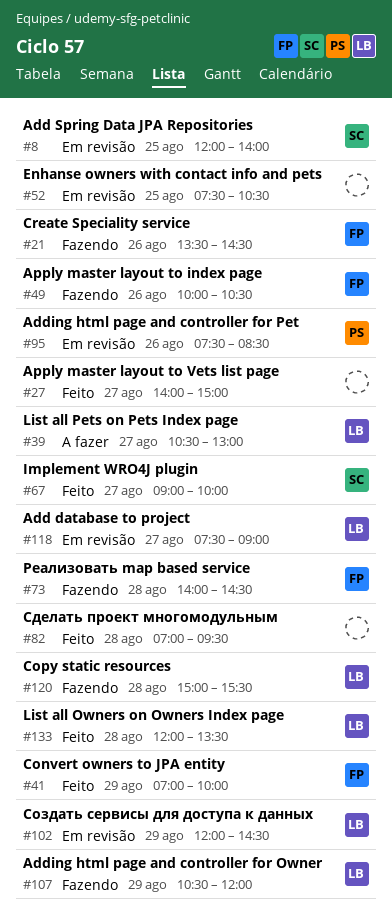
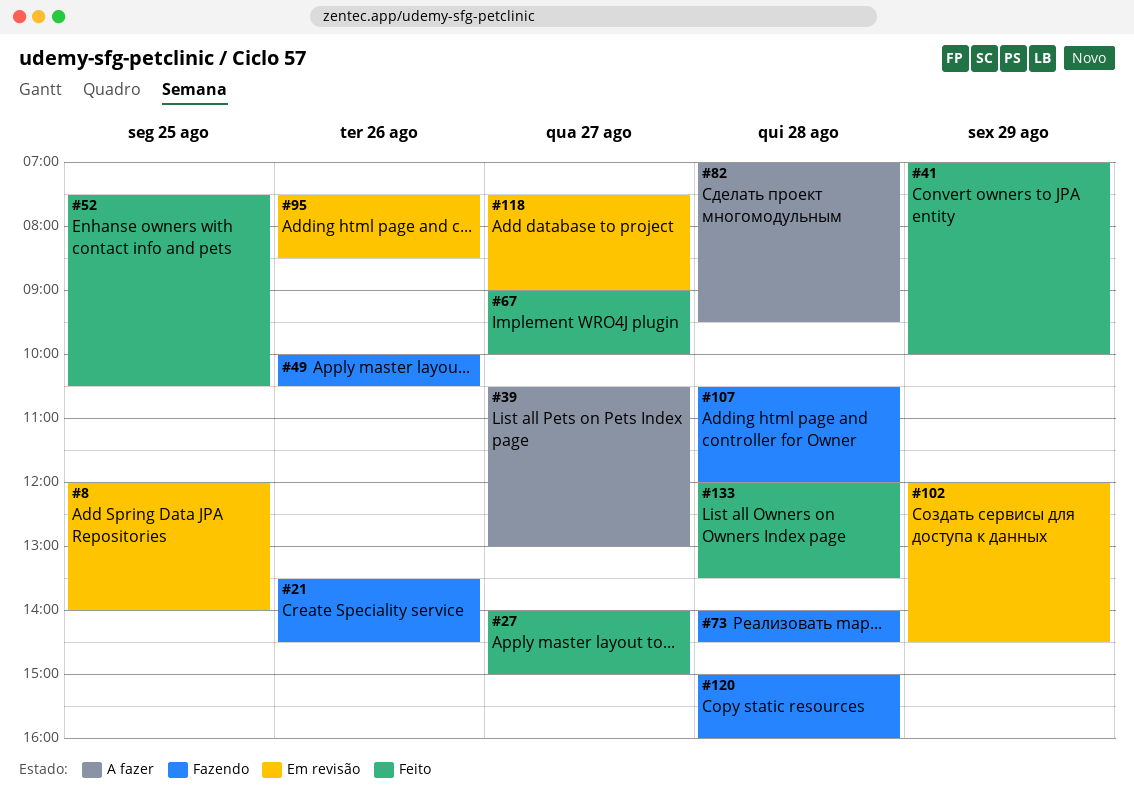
#52, status: Em revisão -> Feito
#82, status: Feito -> A fazer
#107, day: Aug 29 -> Aug 28
#120, ends: 15:30 -> 16:00

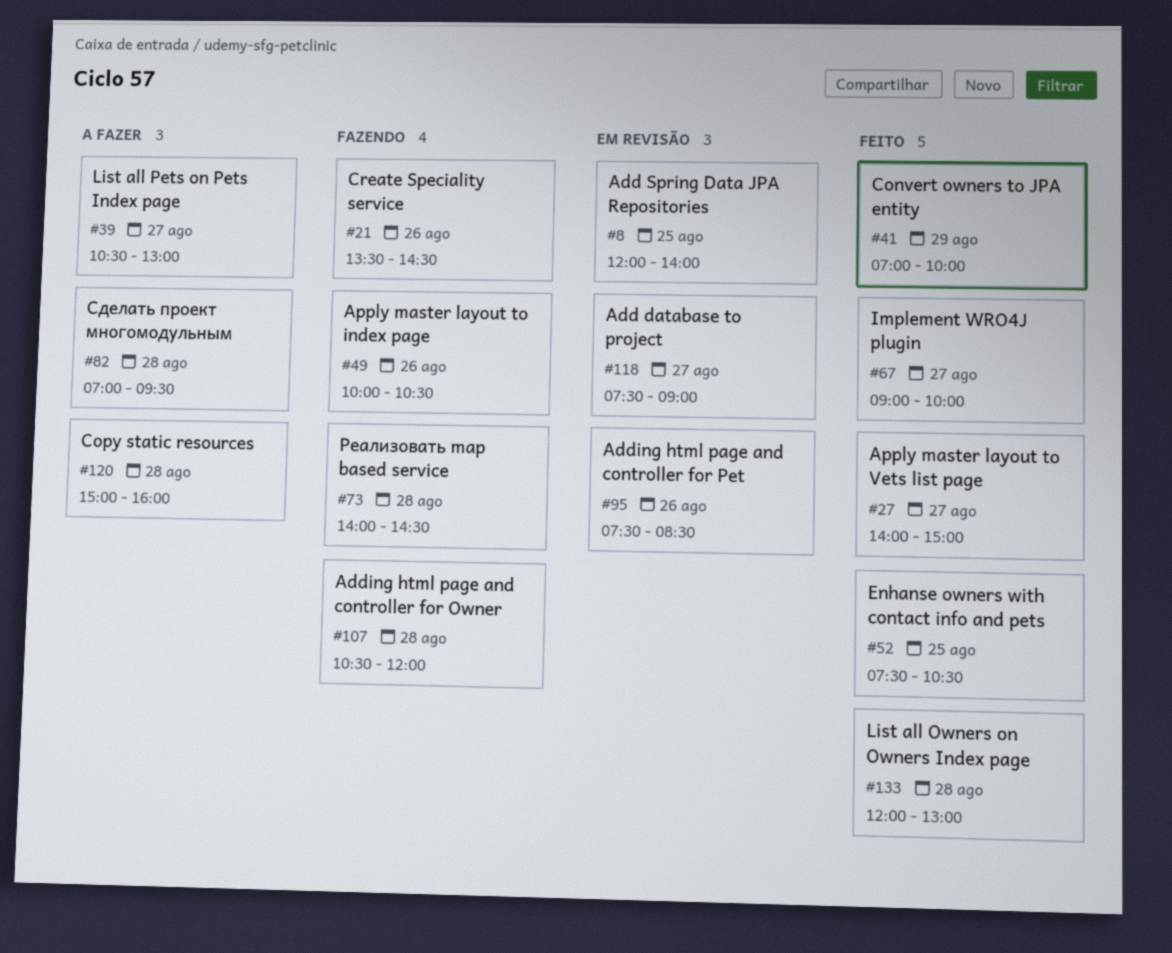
#102: present -> none
#120, status: Fazendo -> A fazer
#133, ends: 13:30 -> 13:00

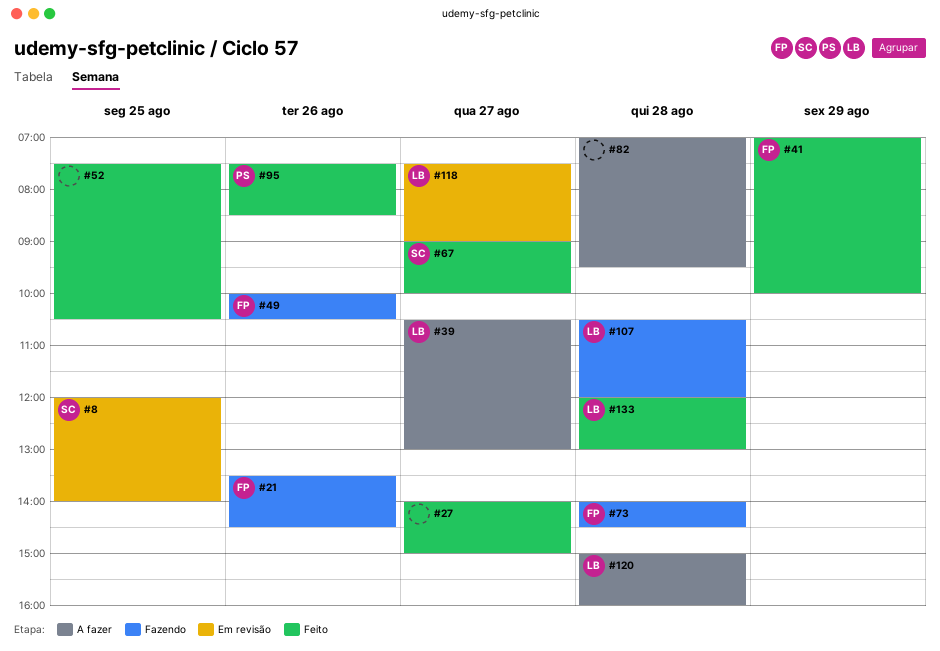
#95, status: Em revisão -> Feito

